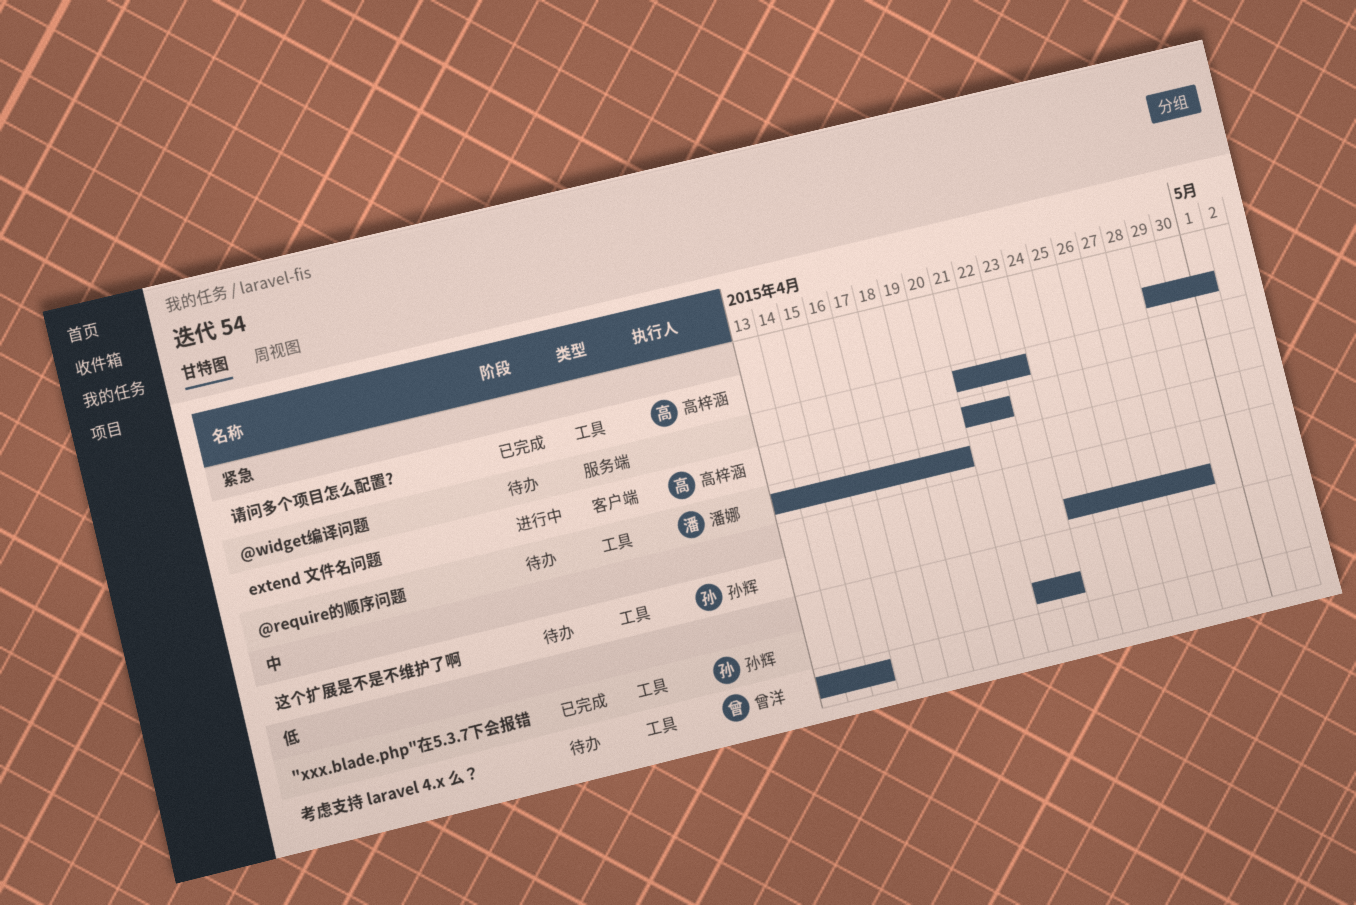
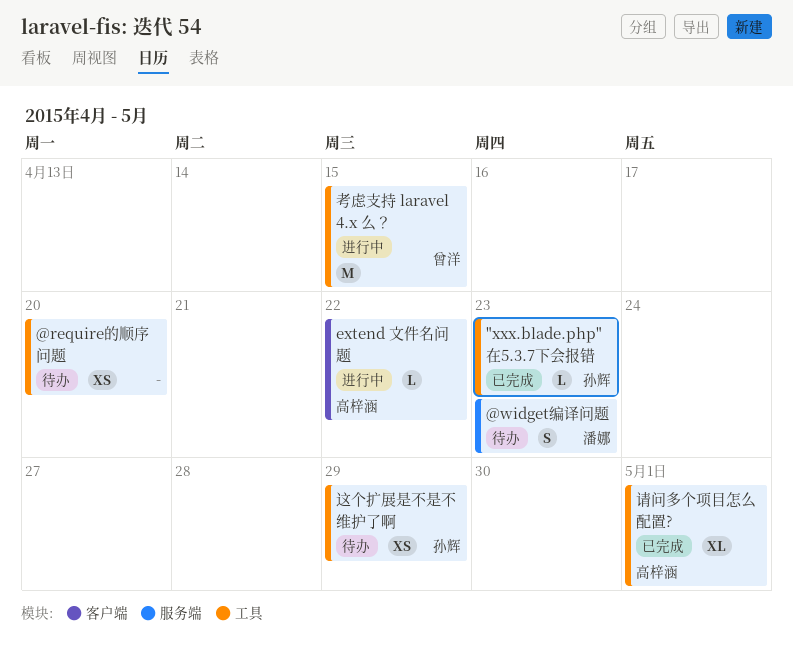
@require的顺序问题, owner: 潘娜 -> none
@widget编译问题, owner: none -> 潘娜
考虑支持 laravel 4.x 么？, status: 待办 -> 进行中

